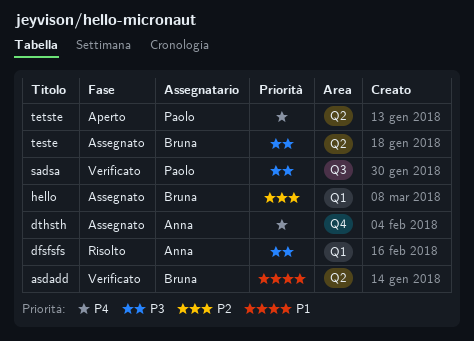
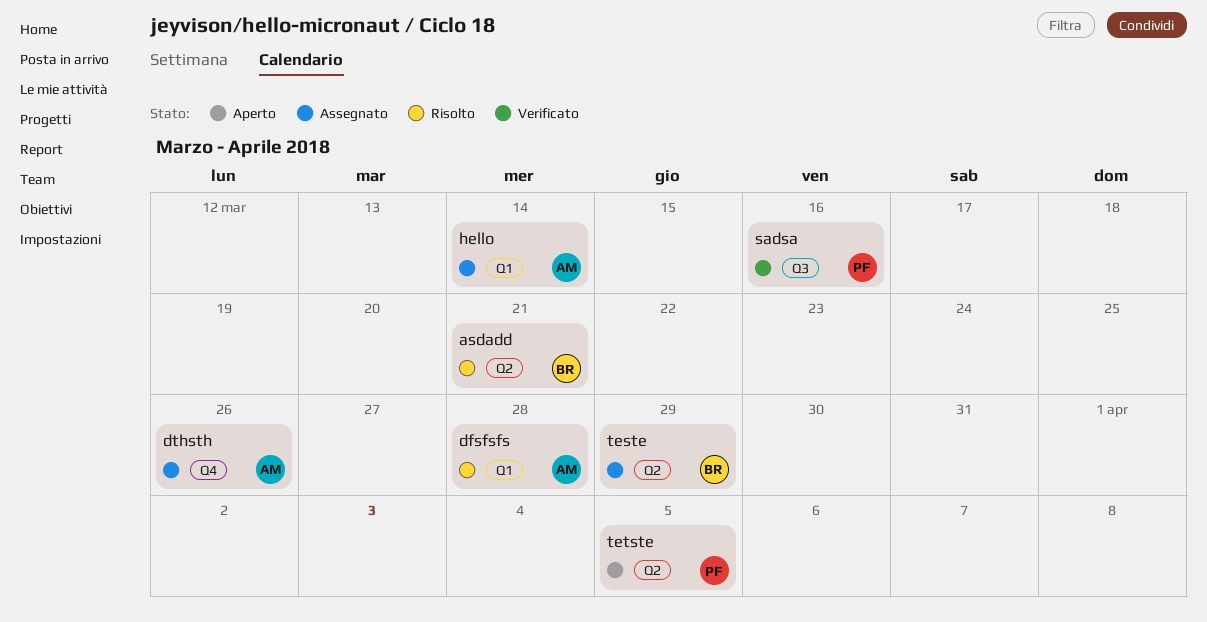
asdadd, status: Verificato -> Risolto
hello, owner: Bruna -> Anna

